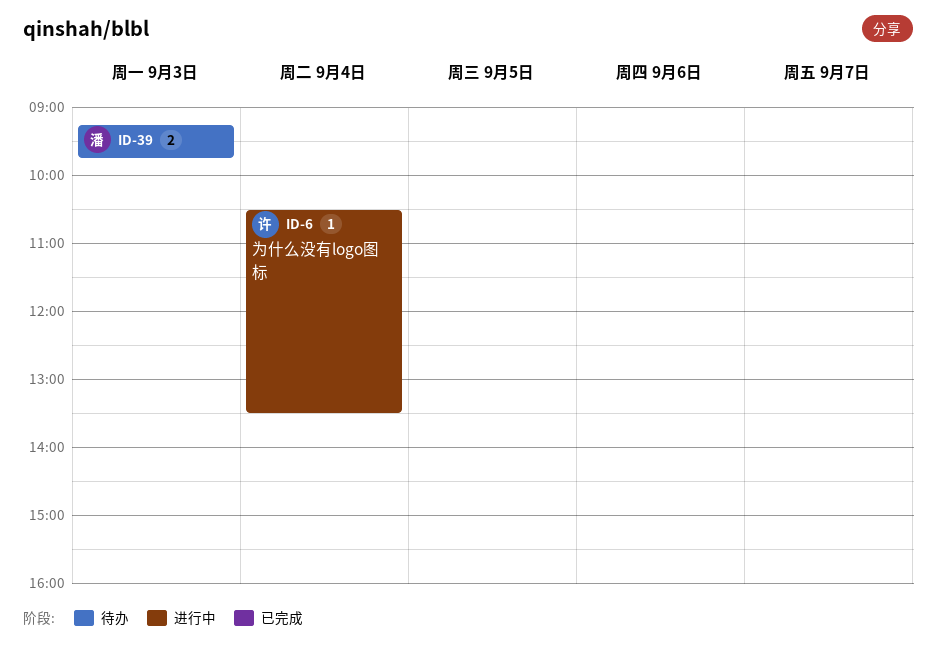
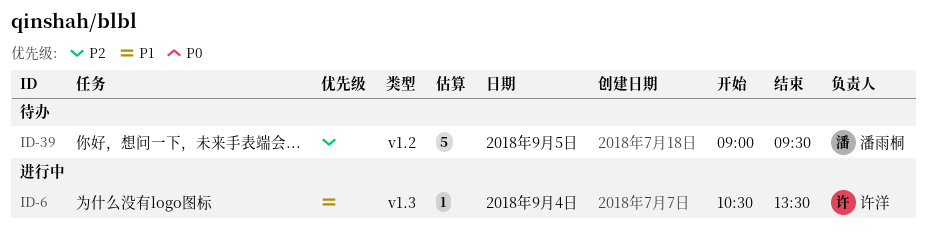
ID-39, estimate: 2 -> 5
ID-39, day: Sep 3 -> Sep 5
ID-39, begins: 09:15 -> 09:00
ID-39, ends: 09:45 -> 09:30

